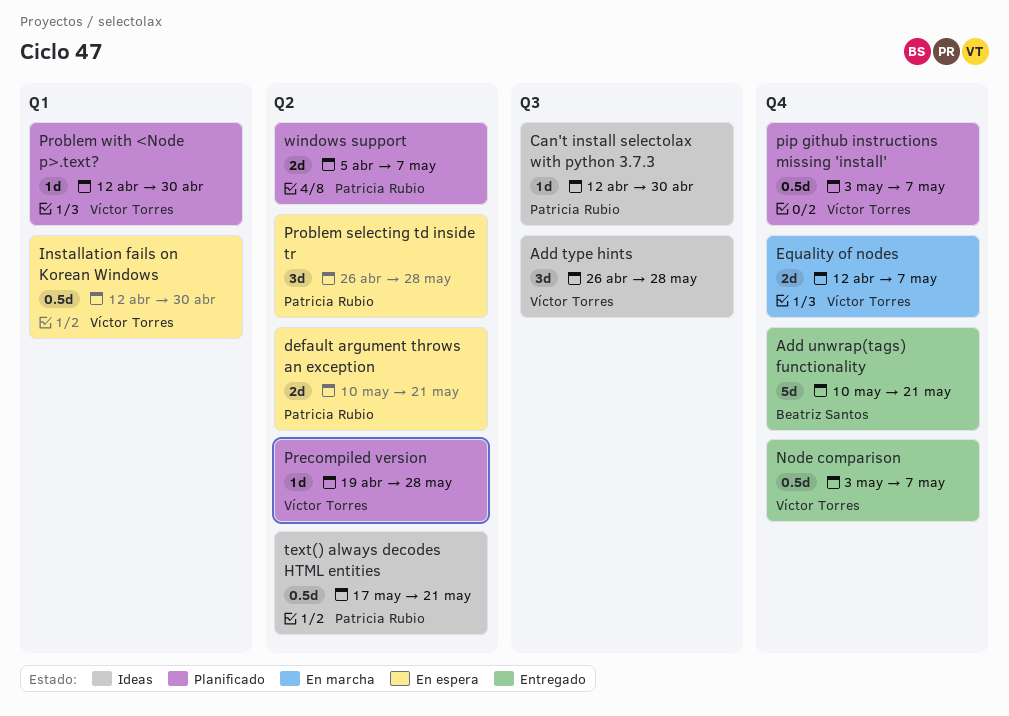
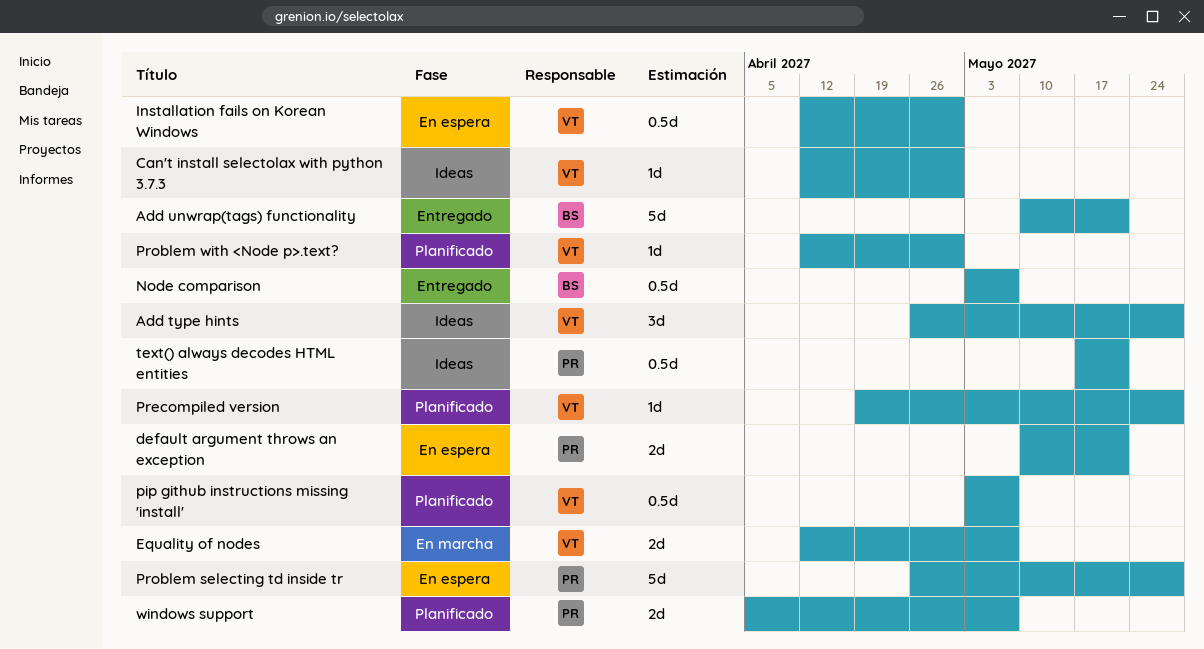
Can't install selectolax with python 3.7.3, owner: Patricia Rubio -> Víctor Torres
Node comparison, owner: Víctor Torres -> Beatriz Santos
Problem selecting td inside tr, estimate: 3d -> 5d

